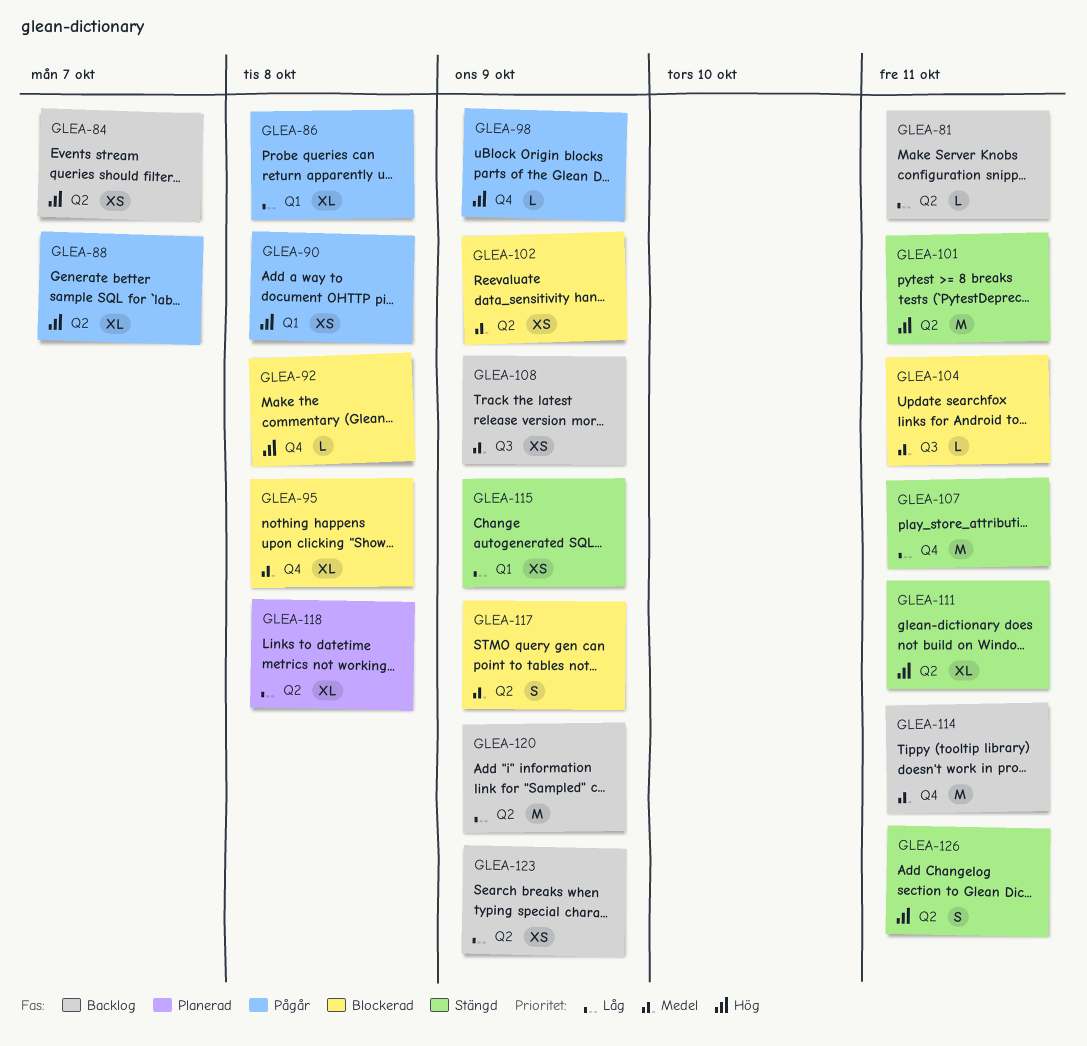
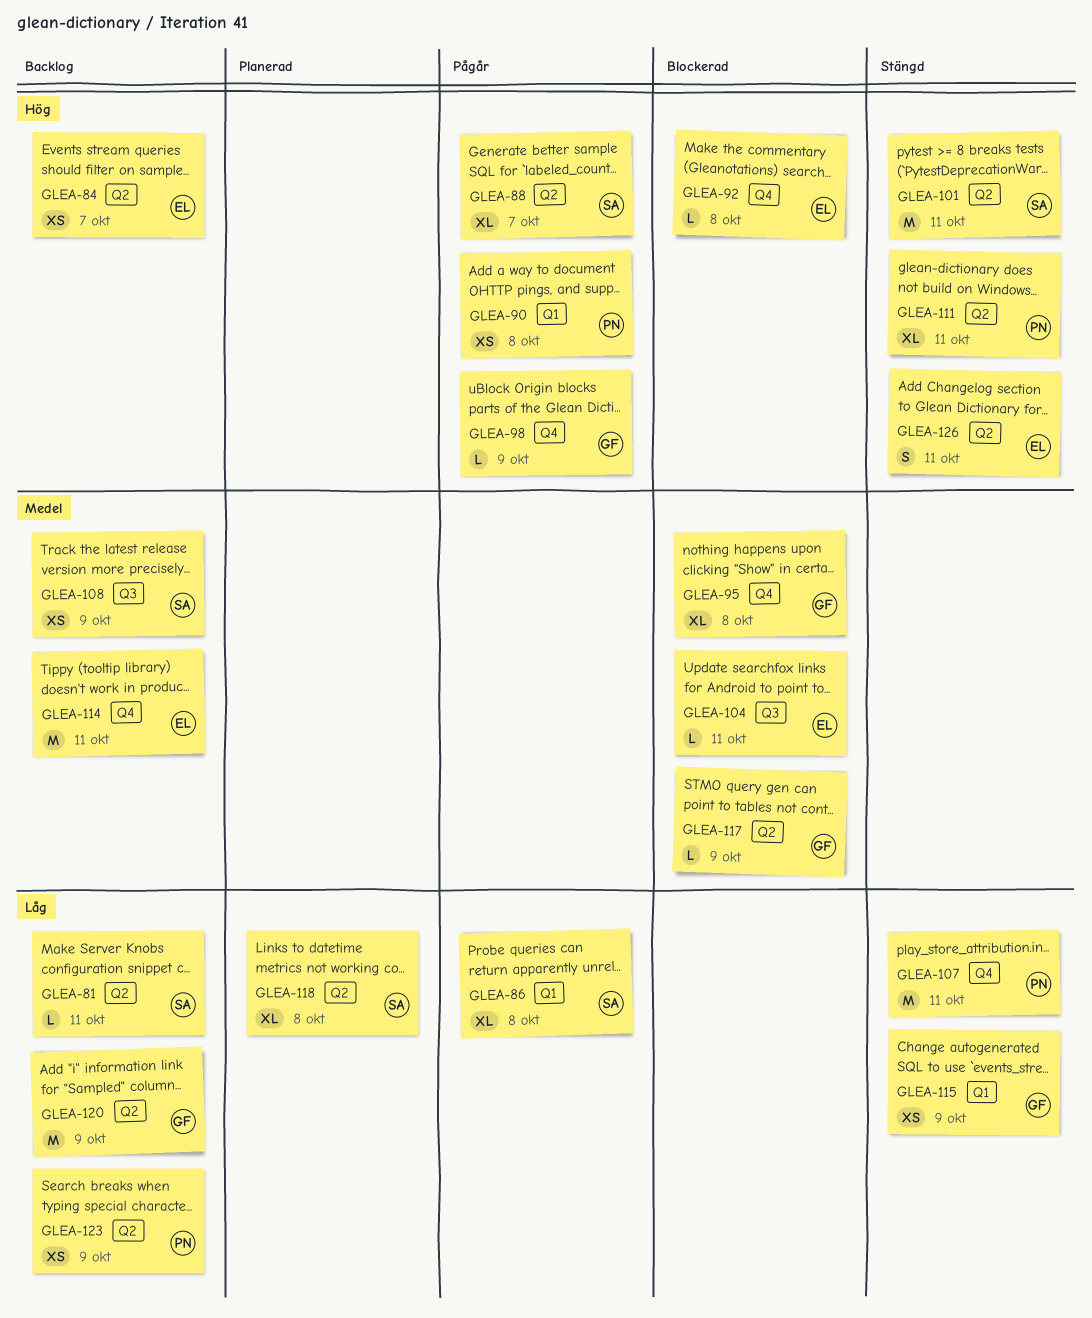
GLEA-102: present -> none
GLEA-117, estimate: S -> L

